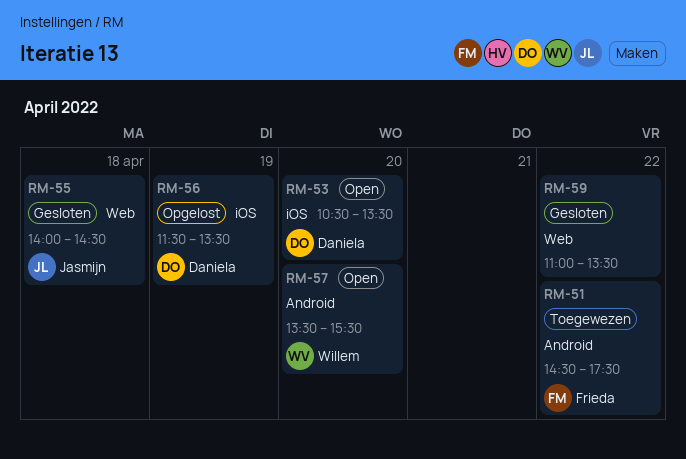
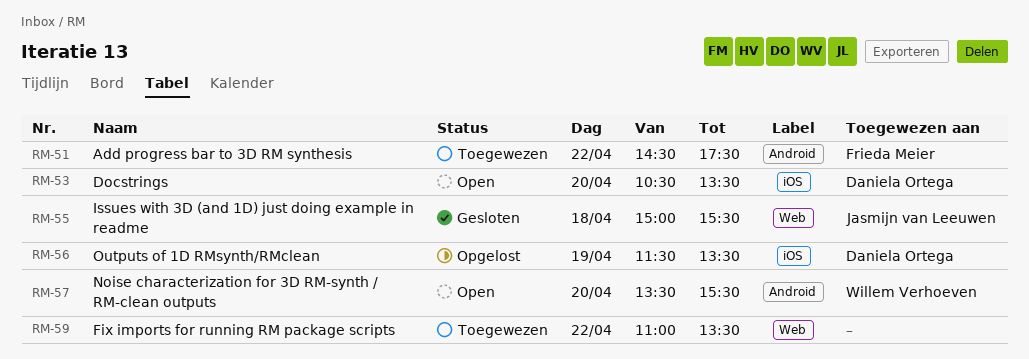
RM-55, begins: 14:00 -> 15:00
RM-55, ends: 14:30 -> 15:30
RM-59, status: Gesloten -> Toegewezen

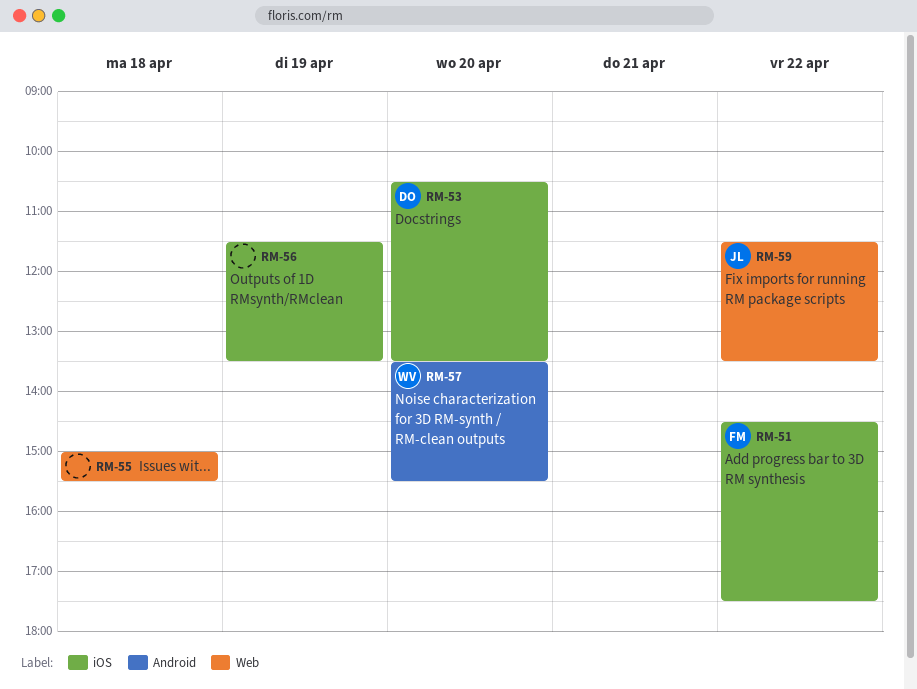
RM-51, label: Android -> iOS
RM-55, owner: Jasmijn van Leeuwen -> none
RM-56, owner: Daniela Ortega -> none
RM-59, owner: none -> Jasmijn van Leeuwen
RM-59, begins: 11:00 -> 11:30

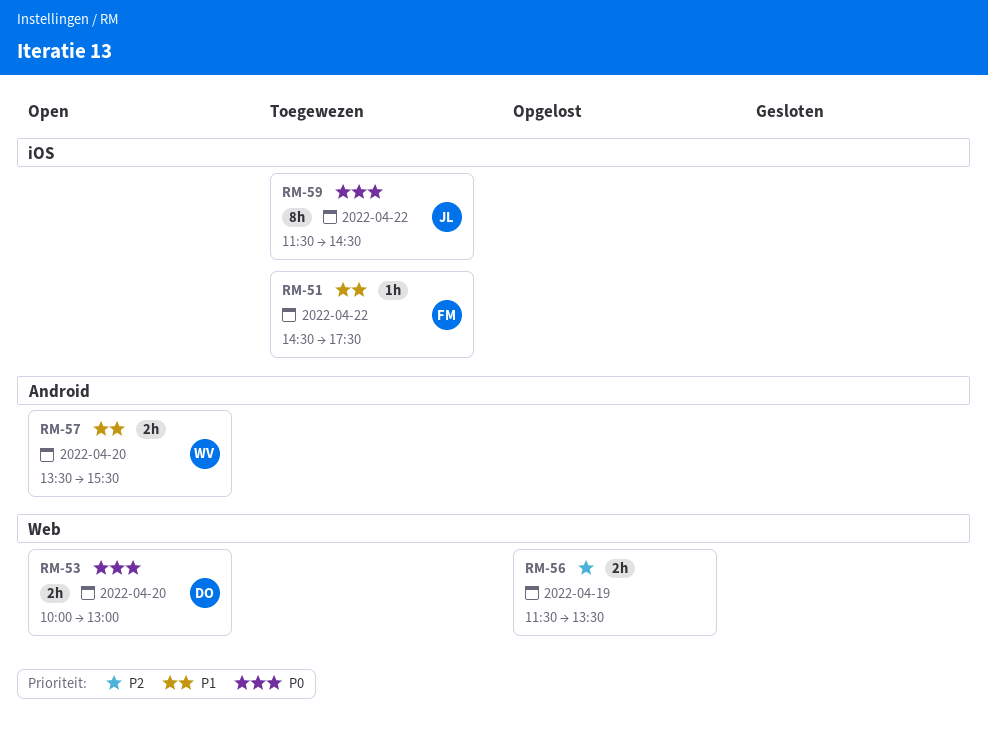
RM-53, label: iOS -> Web
RM-53, begins: 10:30 -> 10:00
RM-53, ends: 13:30 -> 13:00
RM-55: present -> none
RM-56, label: iOS -> Web
RM-59, label: Web -> iOS
RM-59, ends: 13:30 -> 14:30

